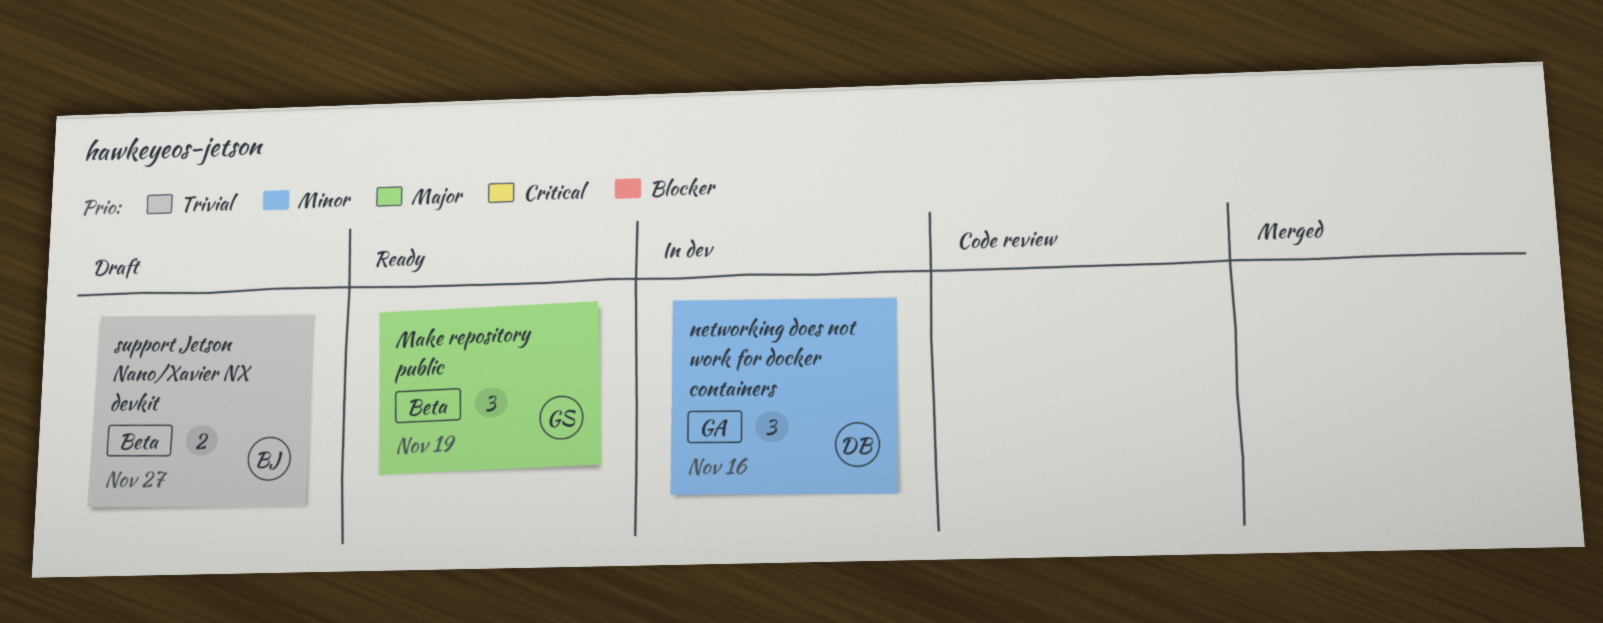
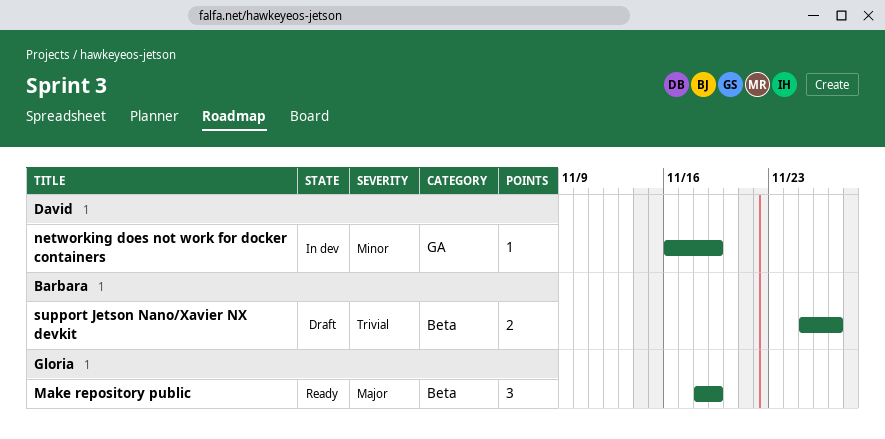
networking does not work for docker containers, estimate: 3 -> 1
networking does not work for docker containers, due: Nov 16 -> Nov 19

